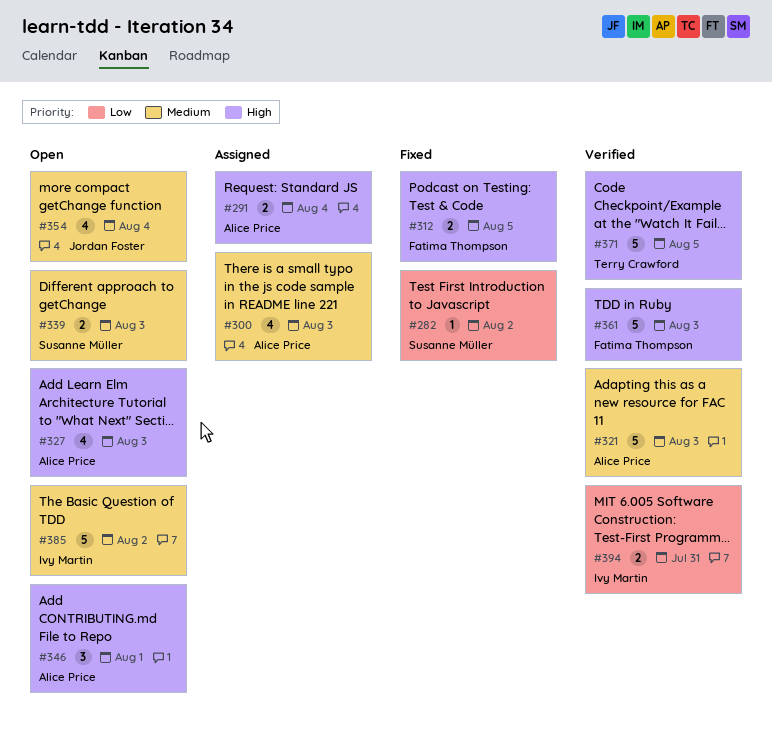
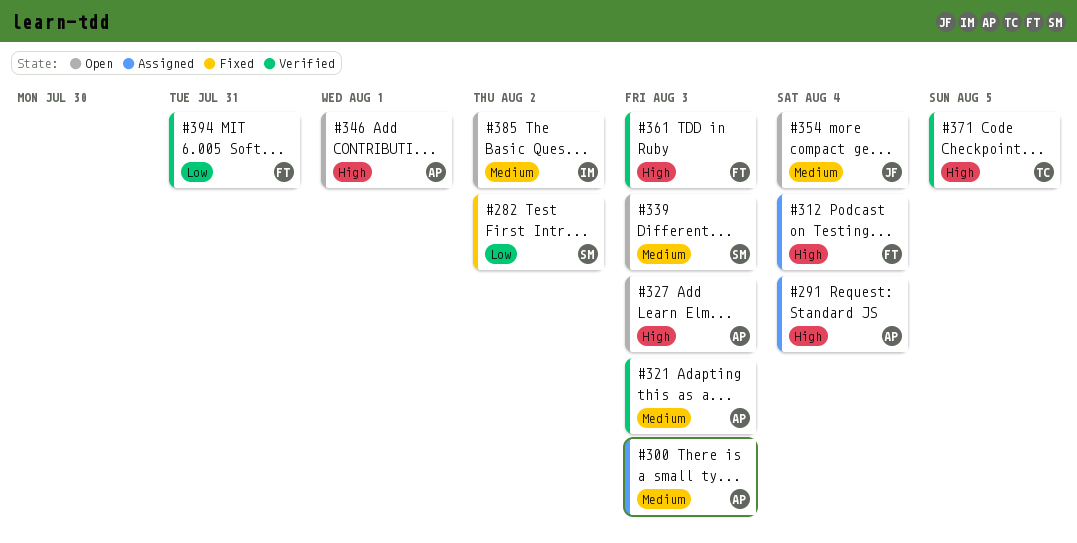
#312, status: Fixed -> Assigned
#312, due: Aug 5 -> Aug 4
#394, owner: Ivy Martin -> Fatima Thompson

